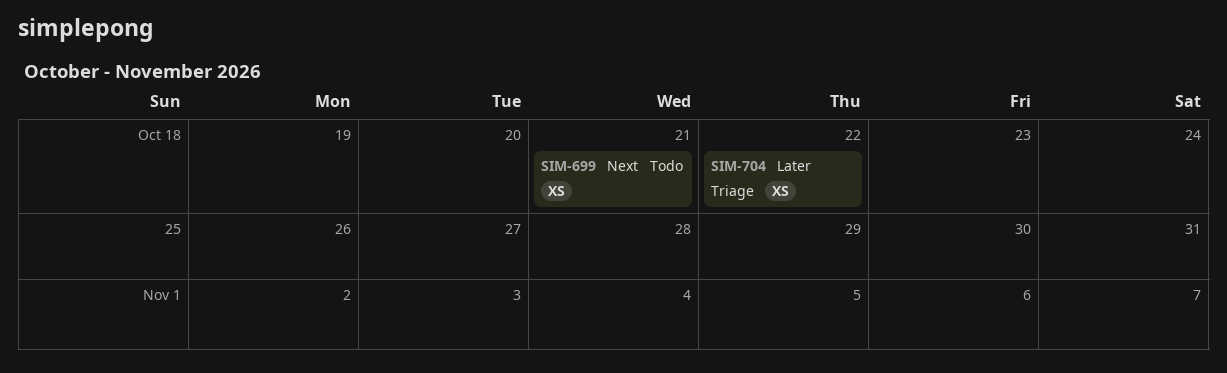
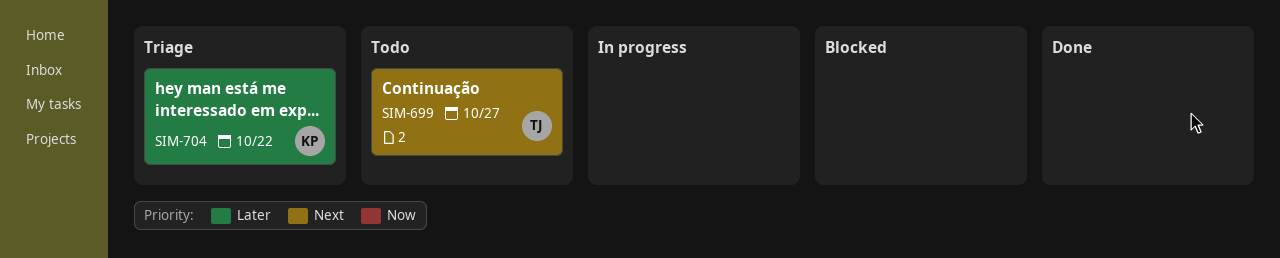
SIM-699, due: Oct 21 -> Oct 27

